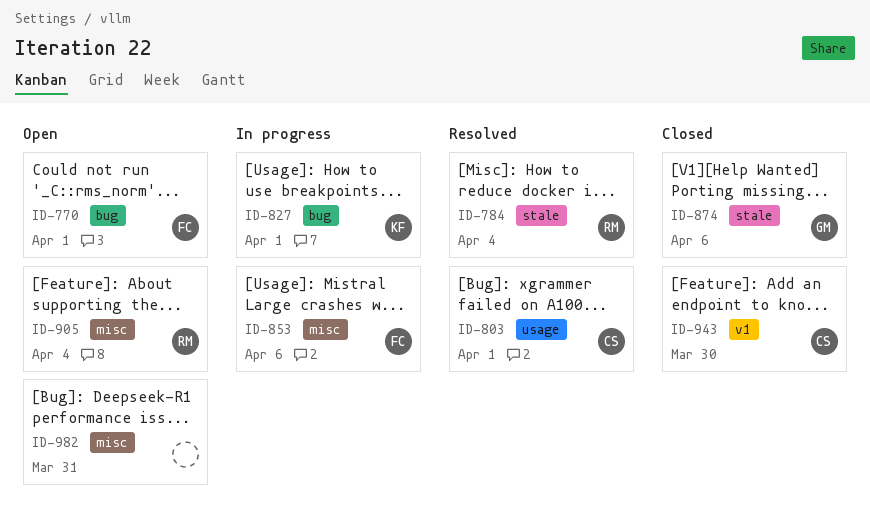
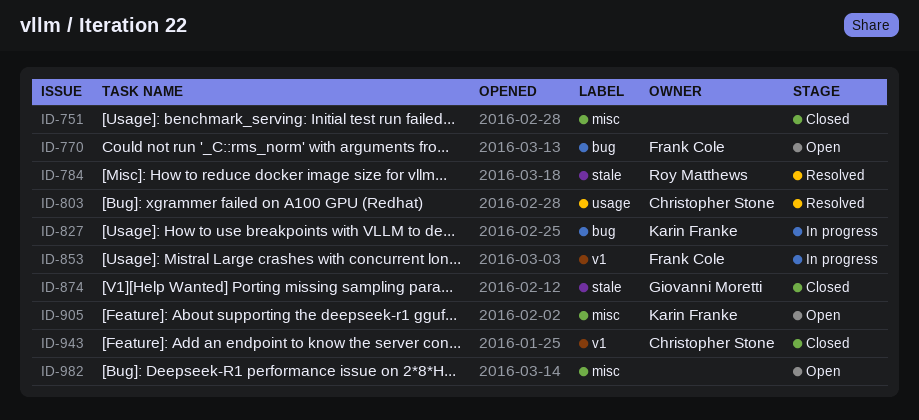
ID-751: none -> present
ID-853, label: misc -> v1
ID-905, owner: Roy Matthews -> Karin Franke

